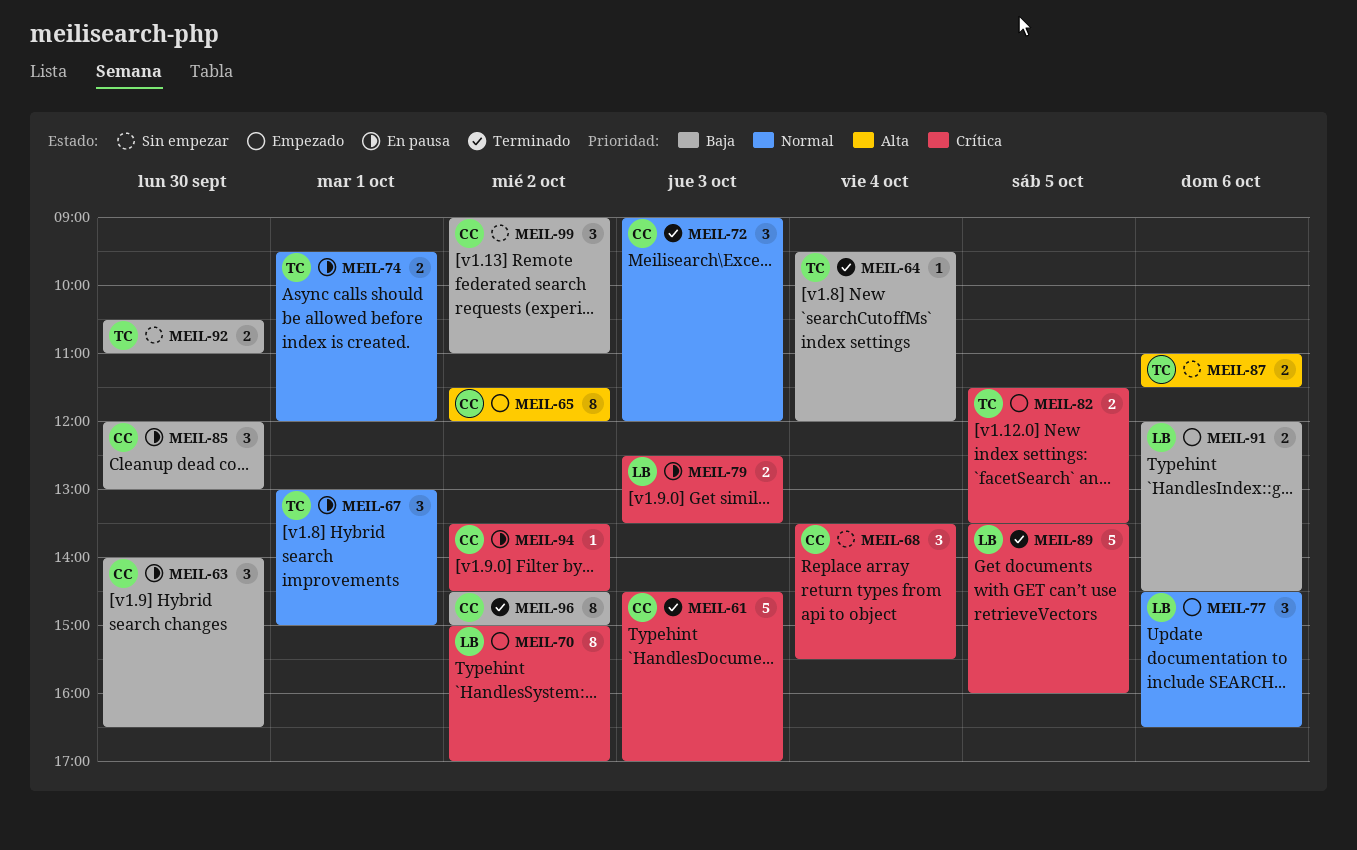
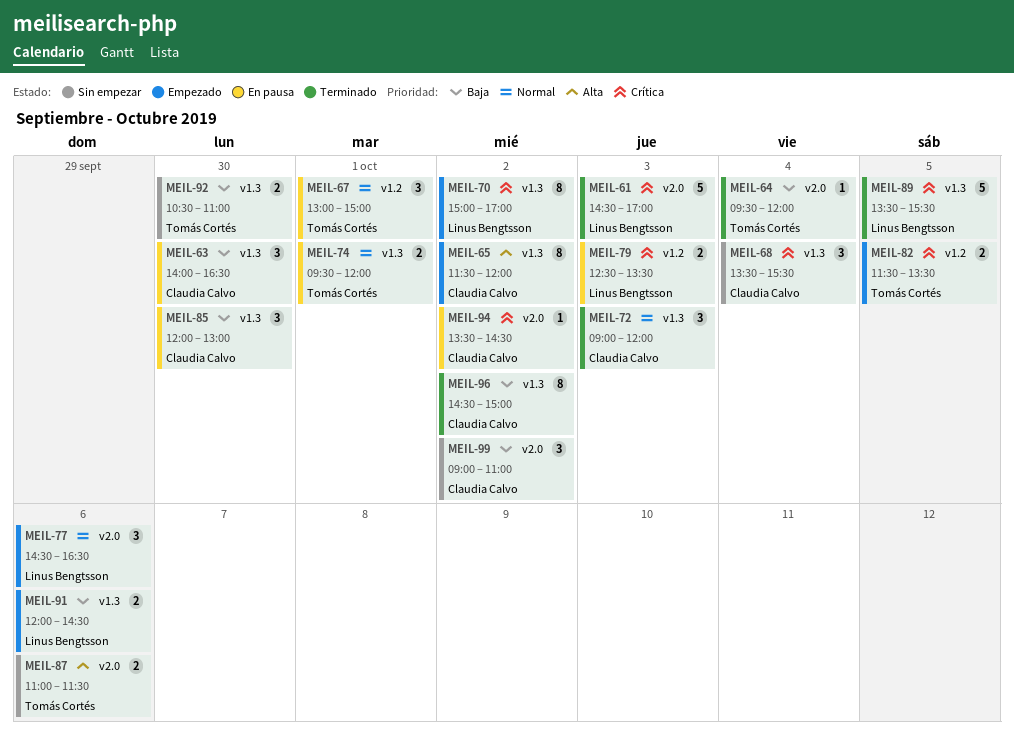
MEIL-61, owner: Claudia Calvo -> Linus Bengtsson
MEIL-89, ends: 16:00 -> 15:30

